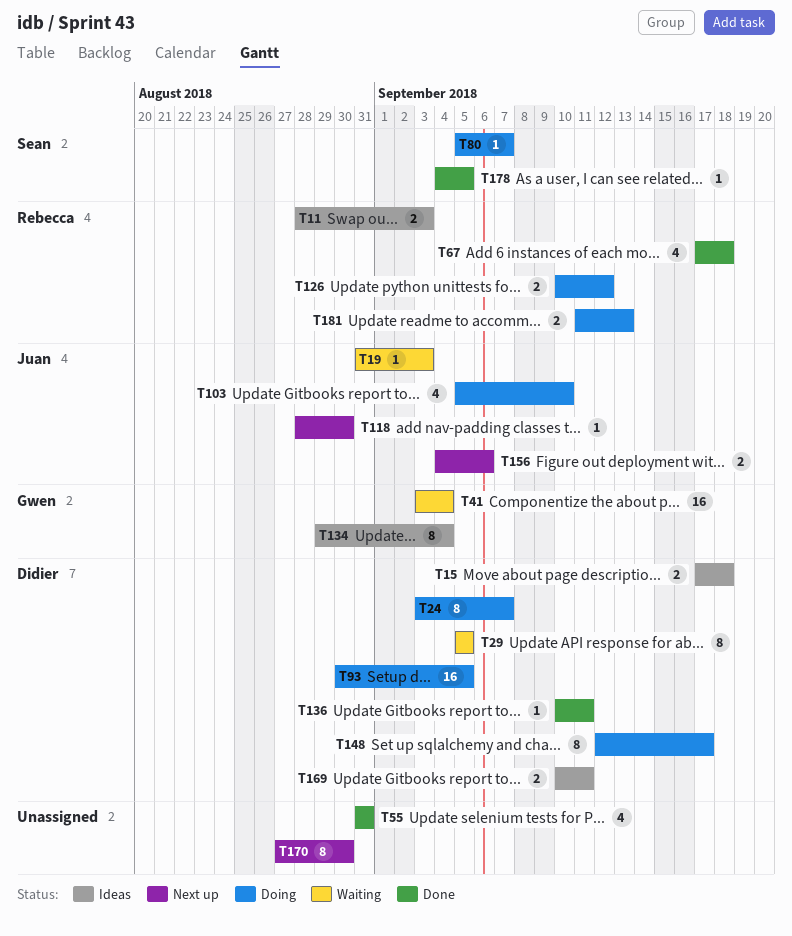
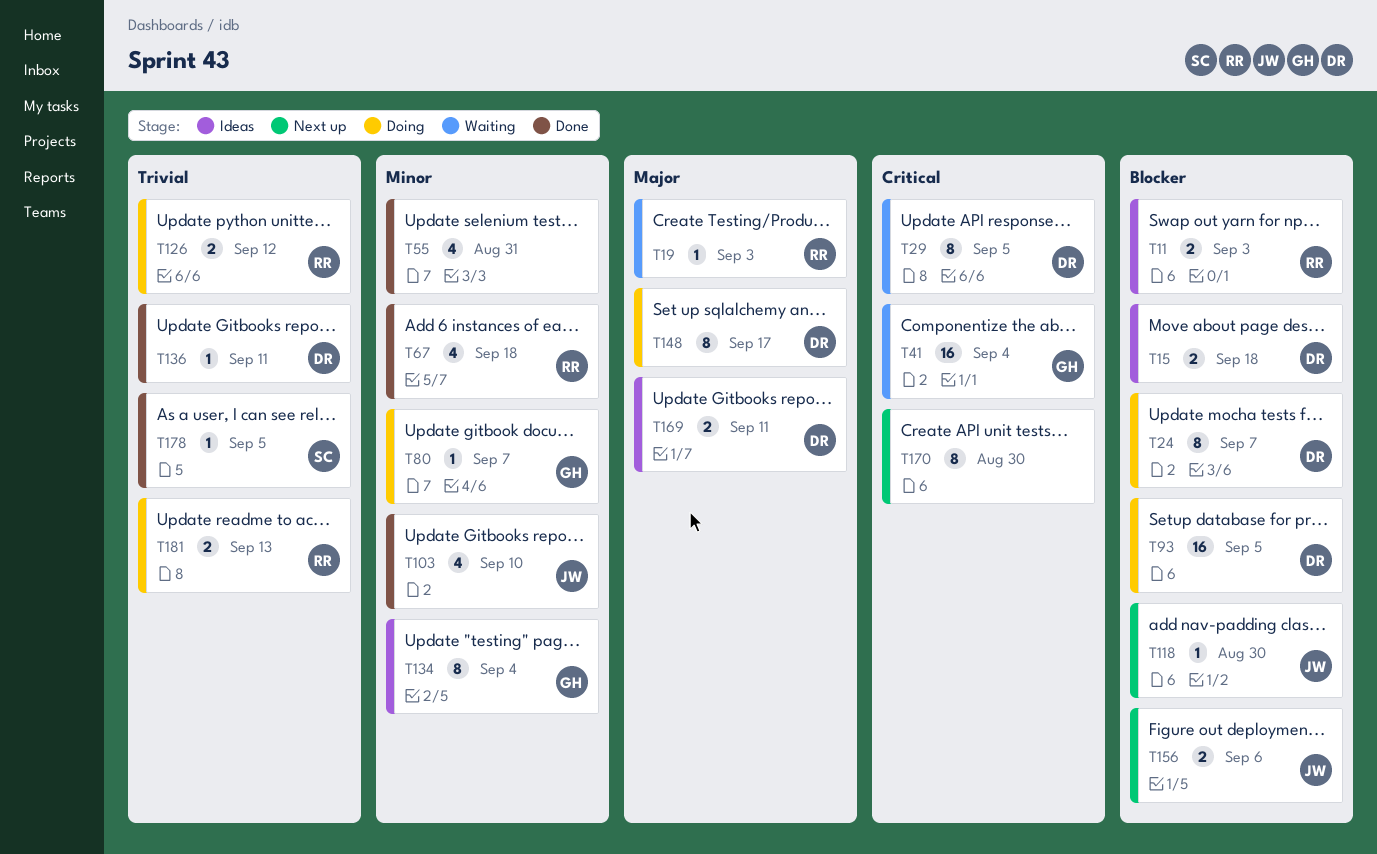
T19, owner: Juan -> Rebecca
T80, owner: Sean -> Gwen
T103, status: Doing -> Done

